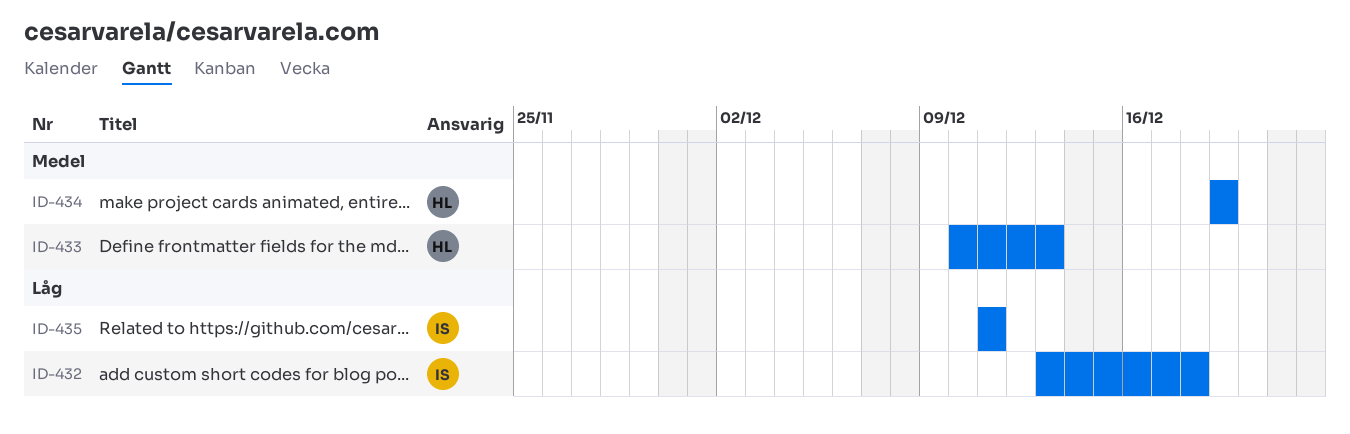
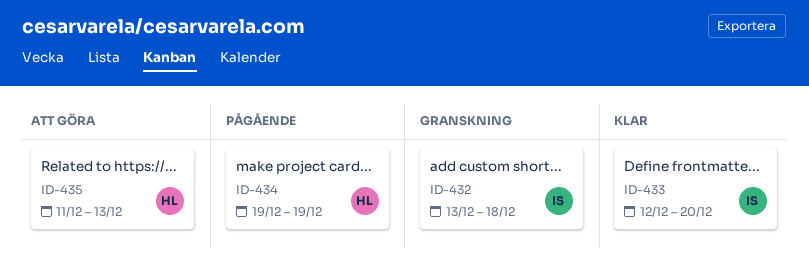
ID-433, owner: HL -> IS
ID-433, start: Dec 10 -> Dec 12
ID-433, due: Dec 13 -> Dec 20
ID-435, owner: IS -> HL
ID-435, due: Dec 11 -> Dec 13

